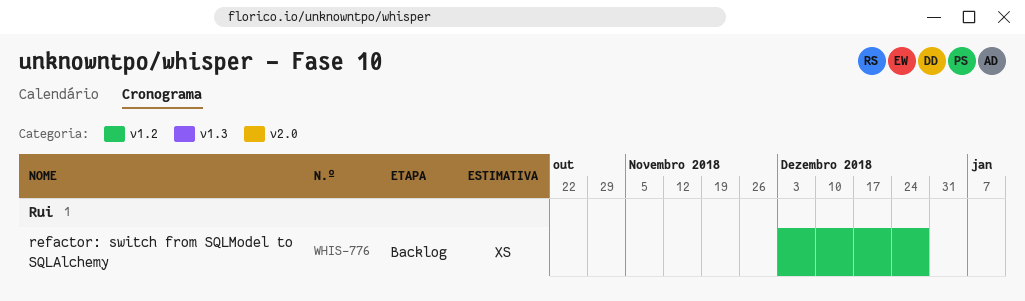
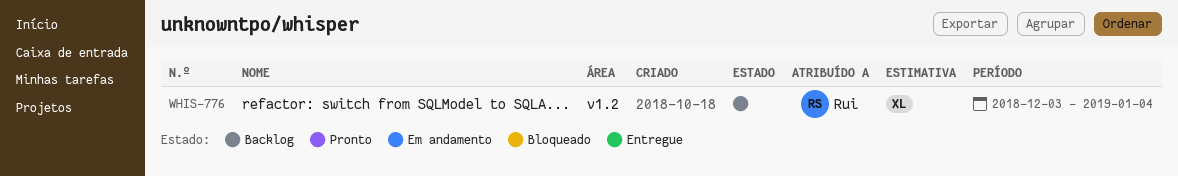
WHIS-776, estimate: XS -> XL
WHIS-776, due: Dec 28 -> Jan 4

